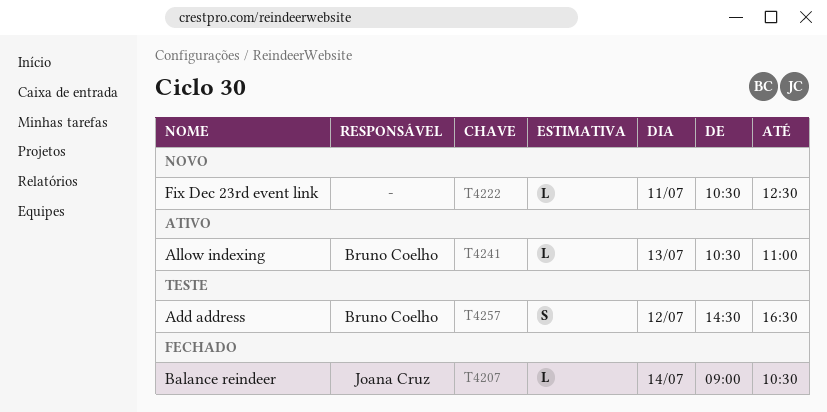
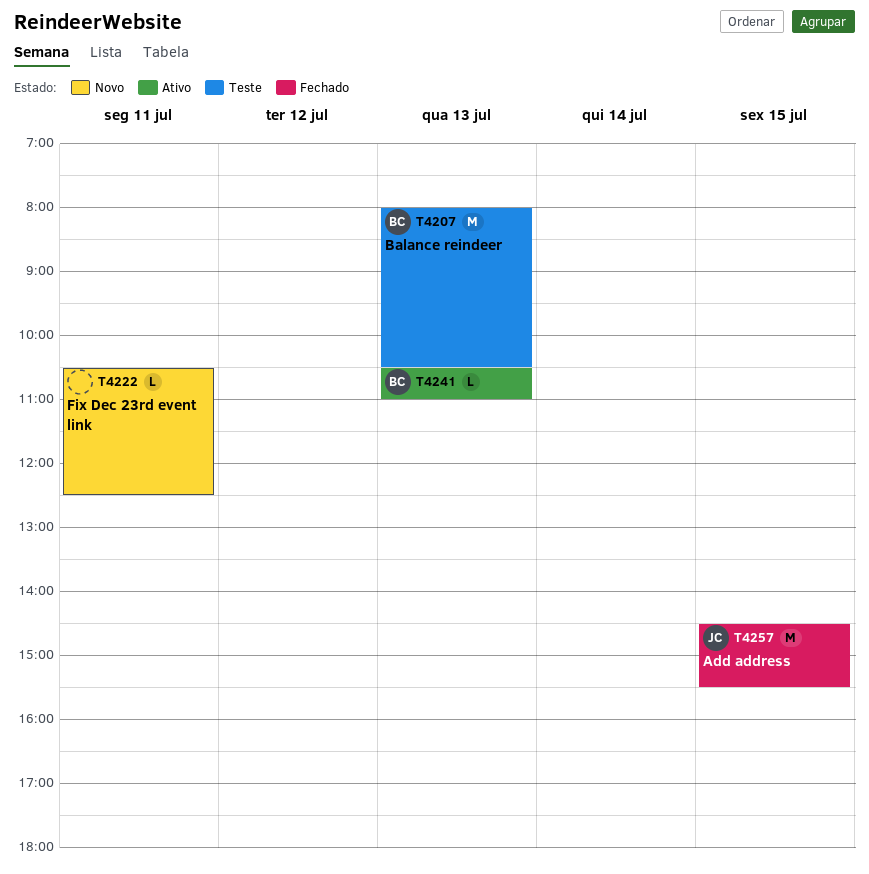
T4207, status: Fechado -> Teste
T4207, owner: Joana Cruz -> Bruno Coelho
T4207, estimate: L -> M
T4207, day: Jul 14 -> Jul 13
T4207, begins: 09:00 -> 08:00
T4257, status: Teste -> Fechado
T4257, owner: Bruno Coelho -> Joana Cruz
T4257, estimate: S -> M
T4257, day: Jul 12 -> Jul 15
T4257, ends: 16:30 -> 15:30

